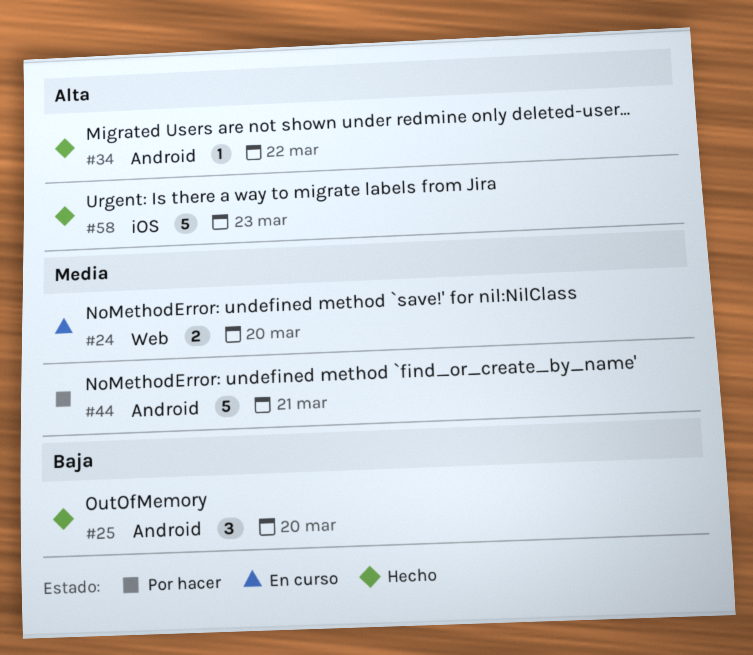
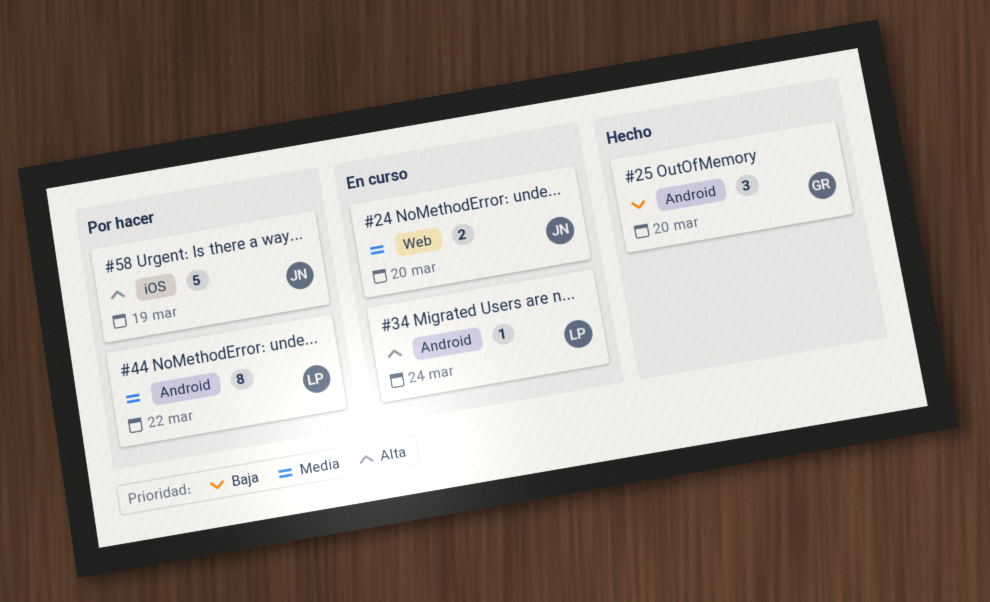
#34, status: Hecho -> En curso
#34, due: Mar 22 -> Mar 24
#44, estimate: 5 -> 8
#44, due: Mar 21 -> Mar 22
#58, status: Hecho -> Por hacer
#58, due: Mar 23 -> Mar 19

